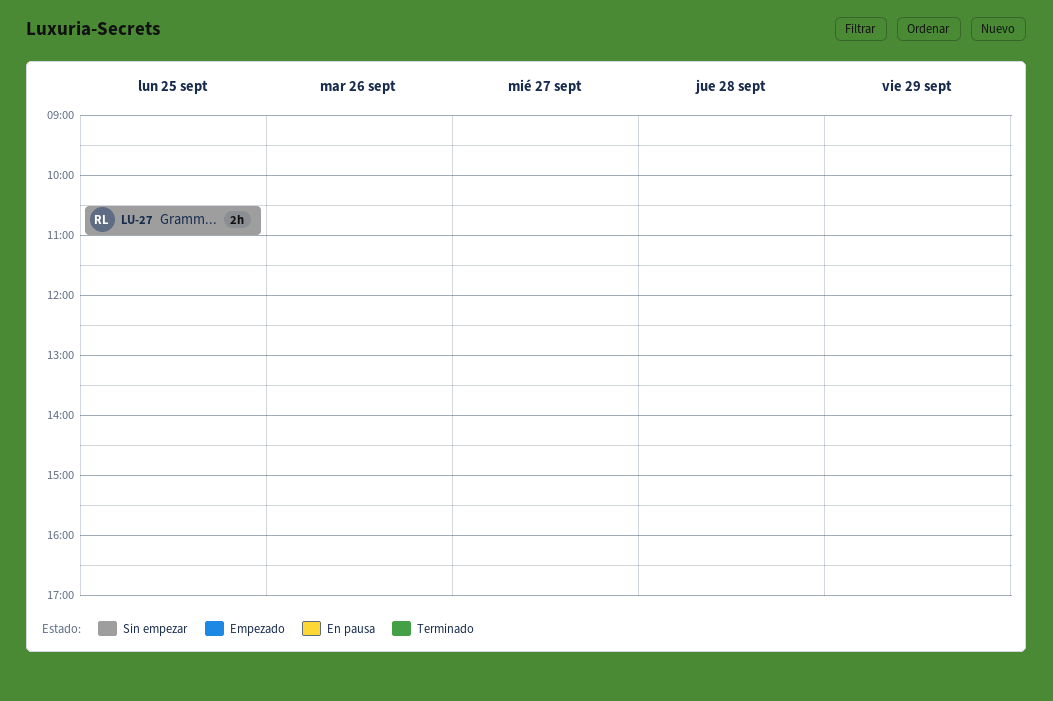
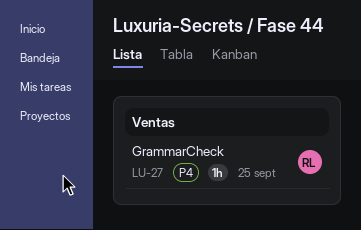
LU-27, estimate: 2h -> 1h

